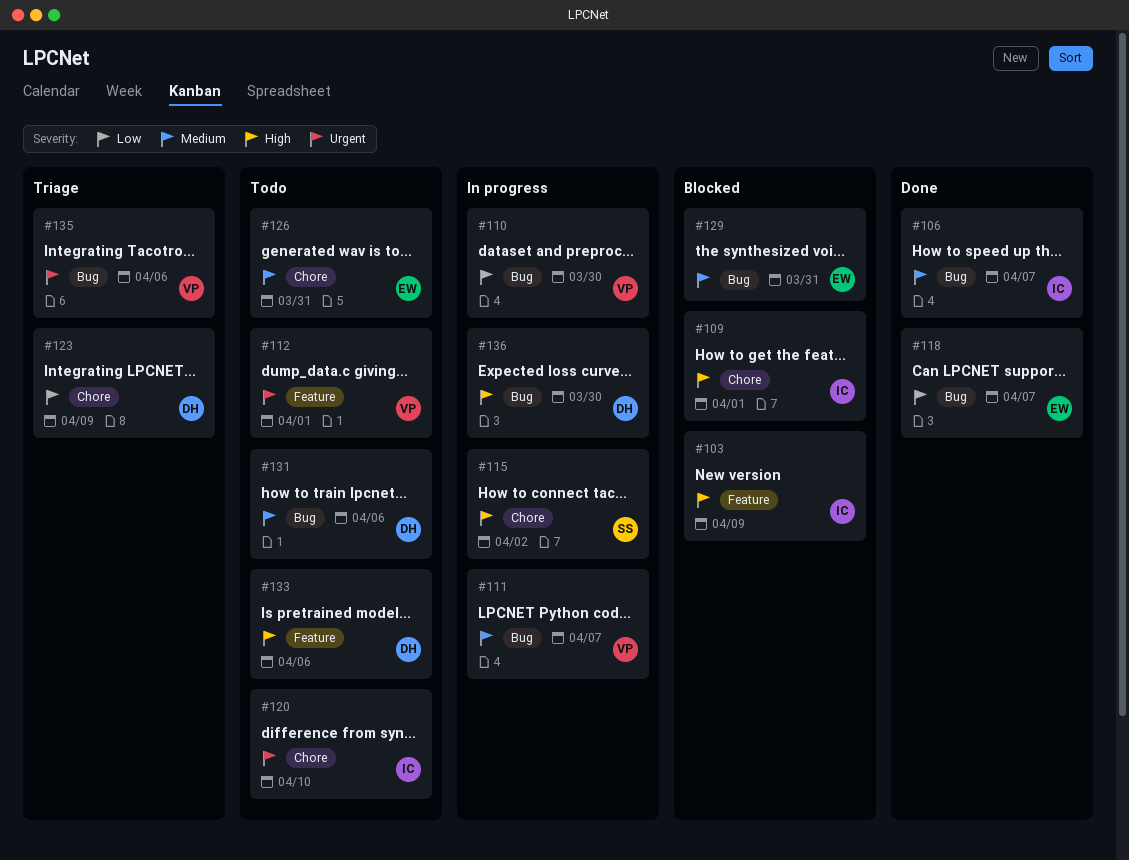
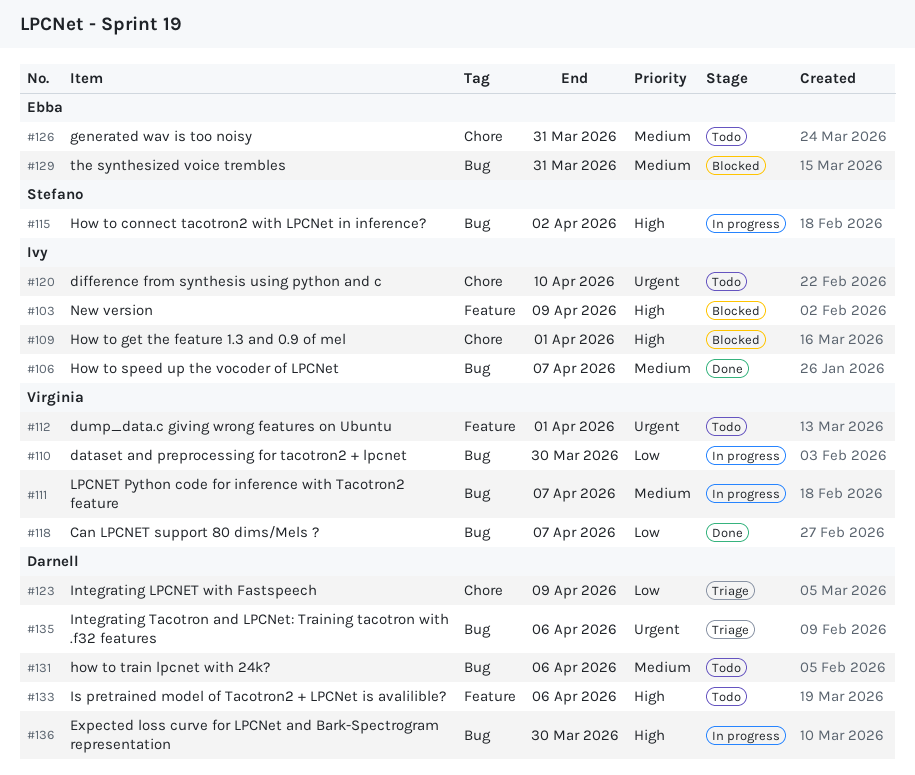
#115, label: Chore -> Bug
#118, owner: Ebba -> Virginia
#135, owner: Virginia -> Darnell

